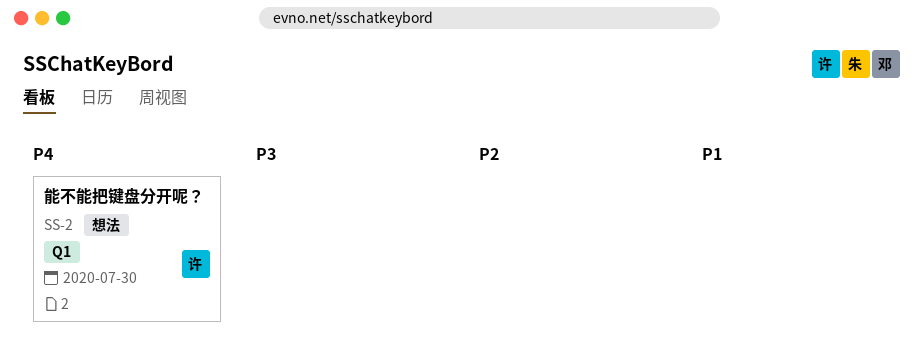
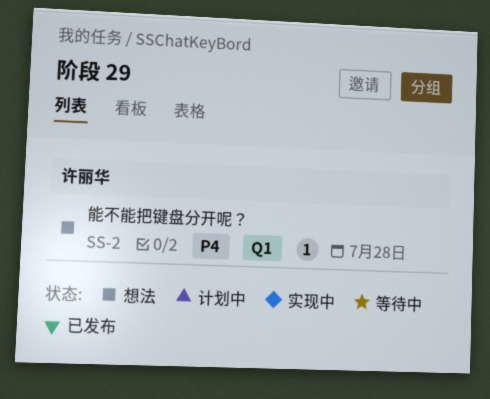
SS-2, due: Jul 30 -> Jul 28

